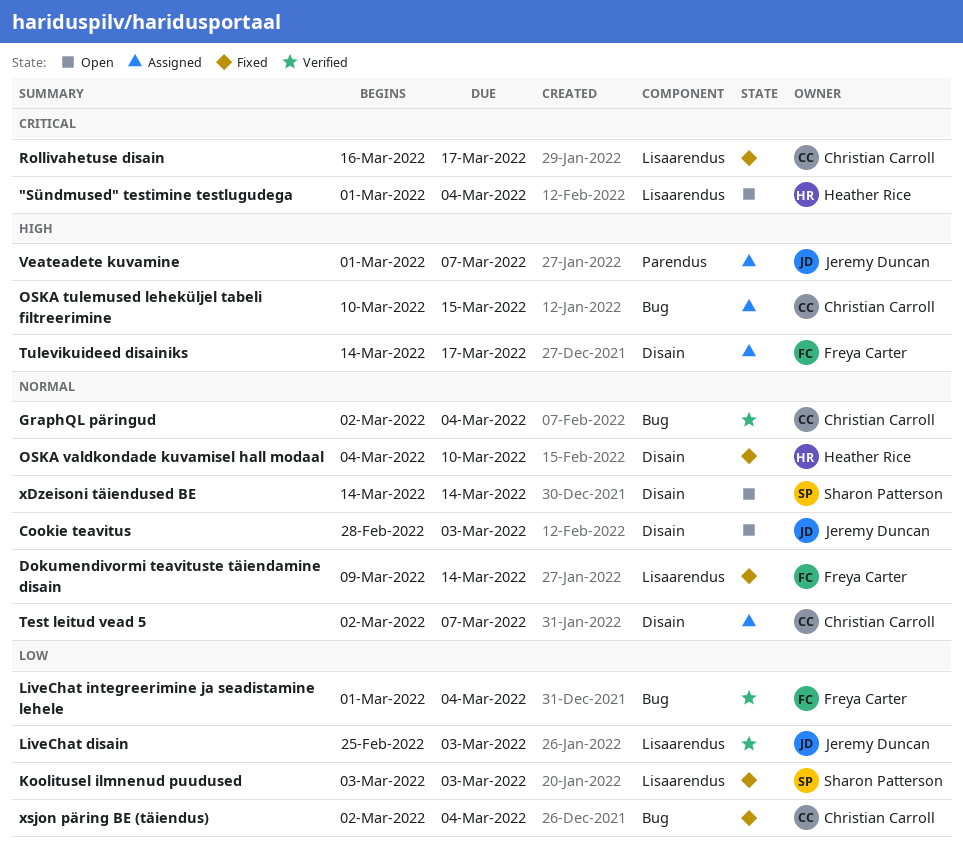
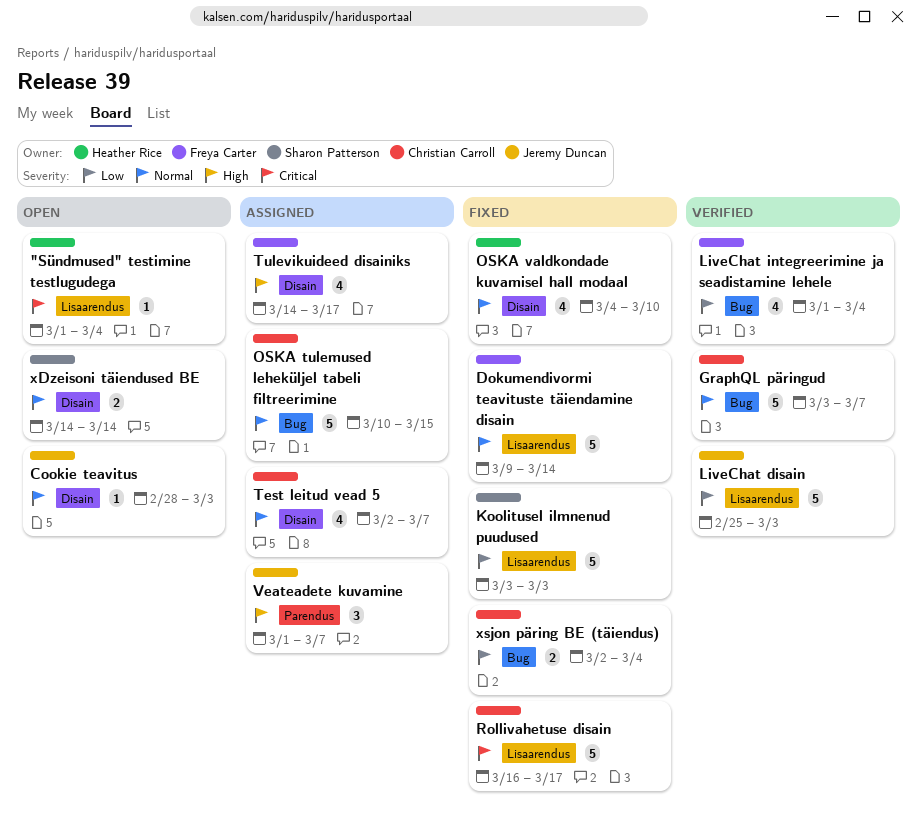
GraphQL päringud, start: Mar 2 -> Mar 3
GraphQL päringud, due: Mar 4 -> Mar 7
OSKA tulemused leheküljel tabeli filtreerimine, priority: High -> Normal

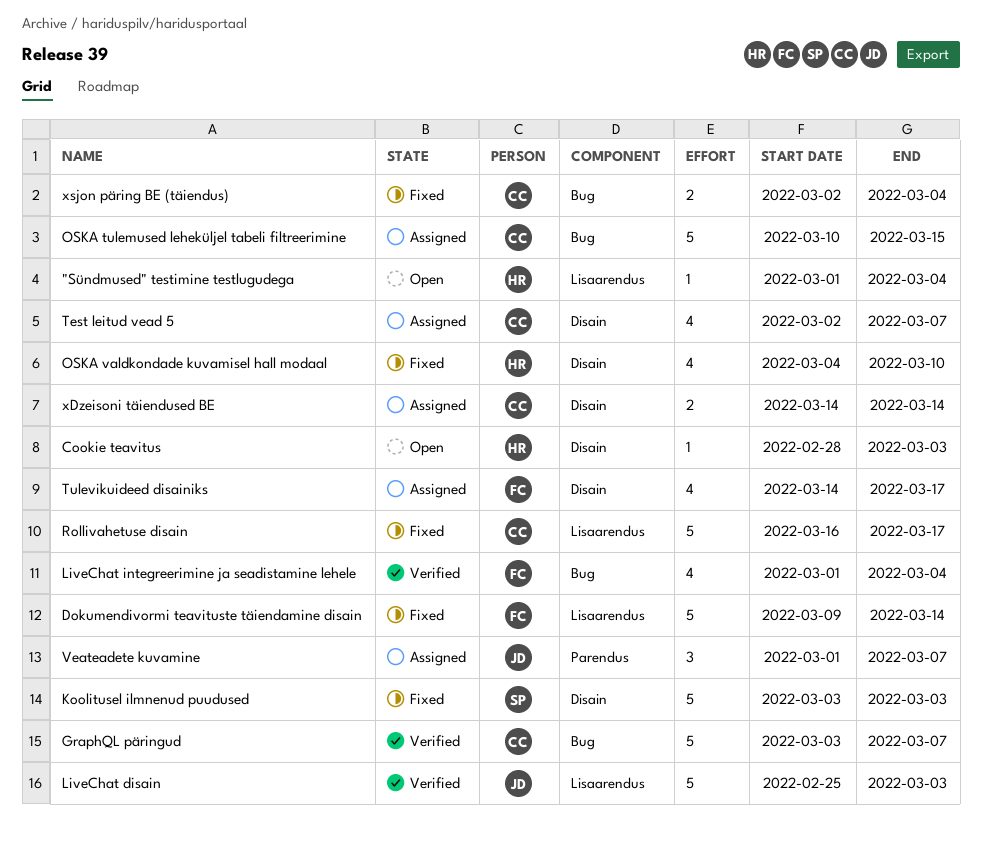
Cookie teavitus, owner: Jeremy Duncan -> Heather Rice
Koolitusel ilmnenud puudused, label: Lisaarendus -> Disain
xDzeisoni täiendused BE, status: Open -> Assigned
xDzeisoni täiendused BE, owner: Sharon Patterson -> Christian Carroll

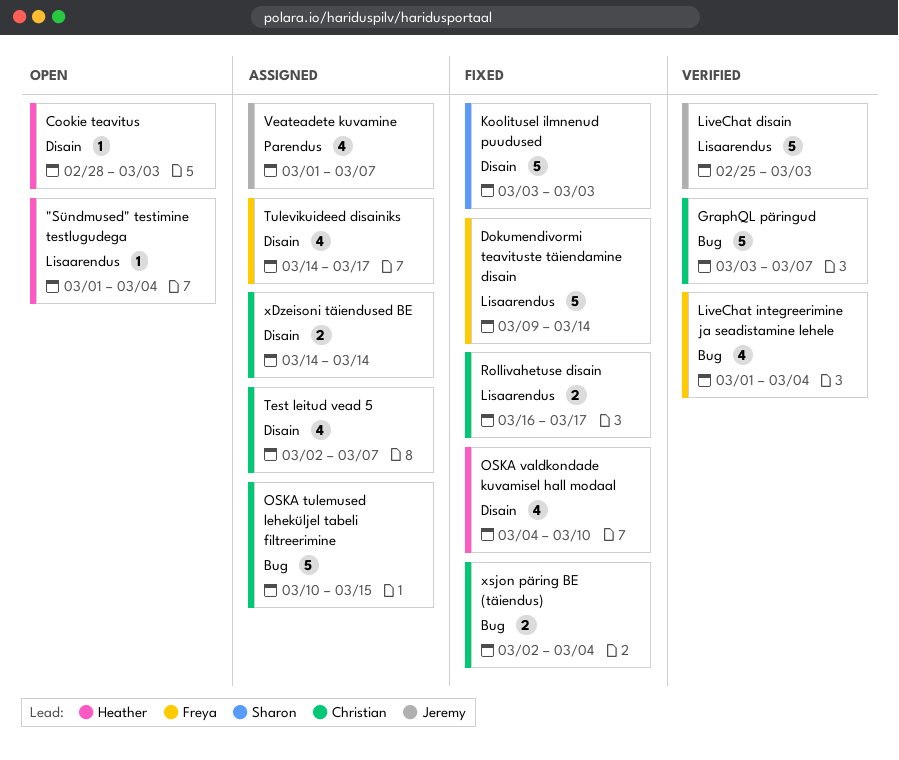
Rollivahetuse disain, estimate: 5 -> 2
Veateadete kuvamine, estimate: 3 -> 4

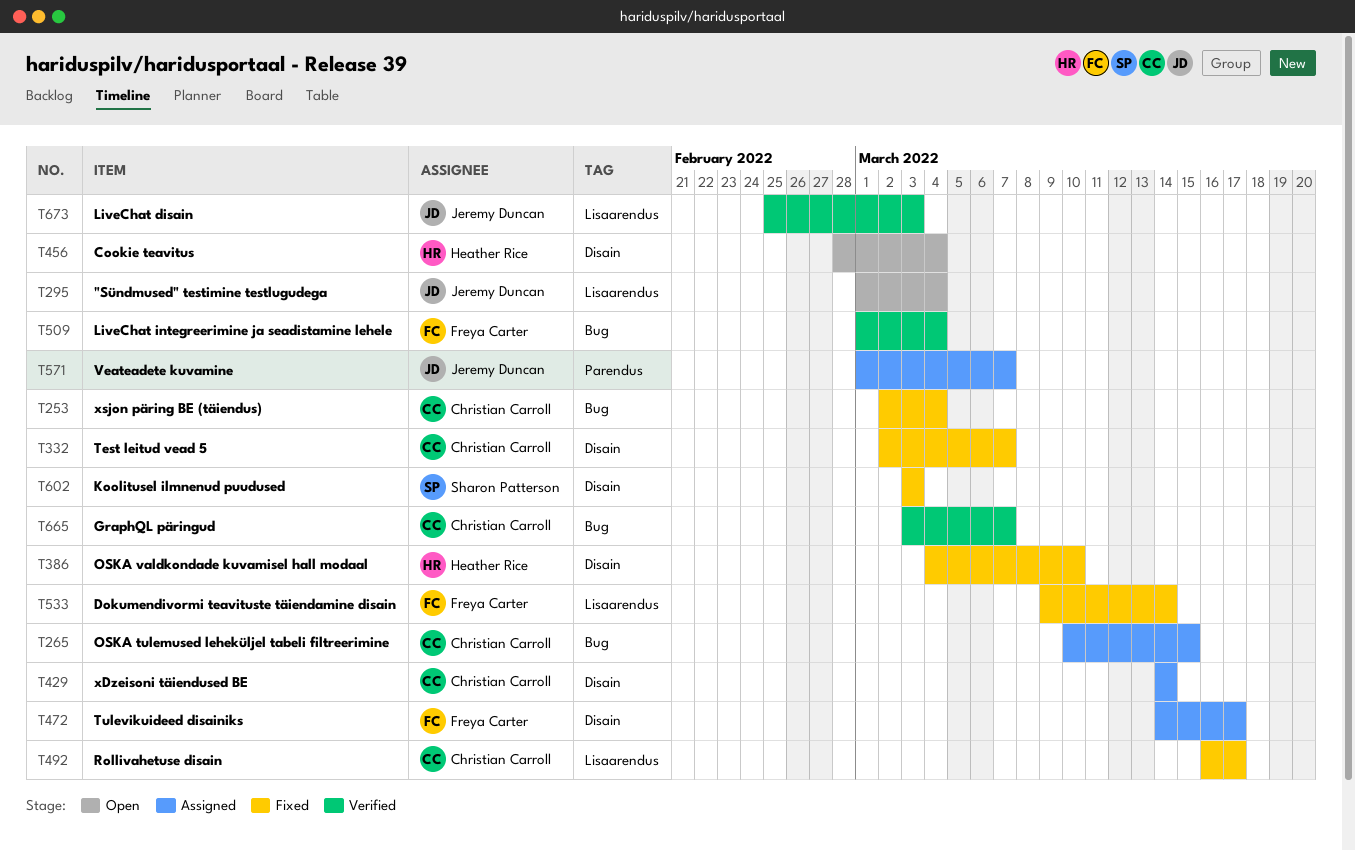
"Sündmused" testimine testlugudega, owner: Heather Rice -> Jeremy Duncan
Cookie teavitus, due: Mar 3 -> Mar 4
Test leitud vead 5, status: Assigned -> Fixed

